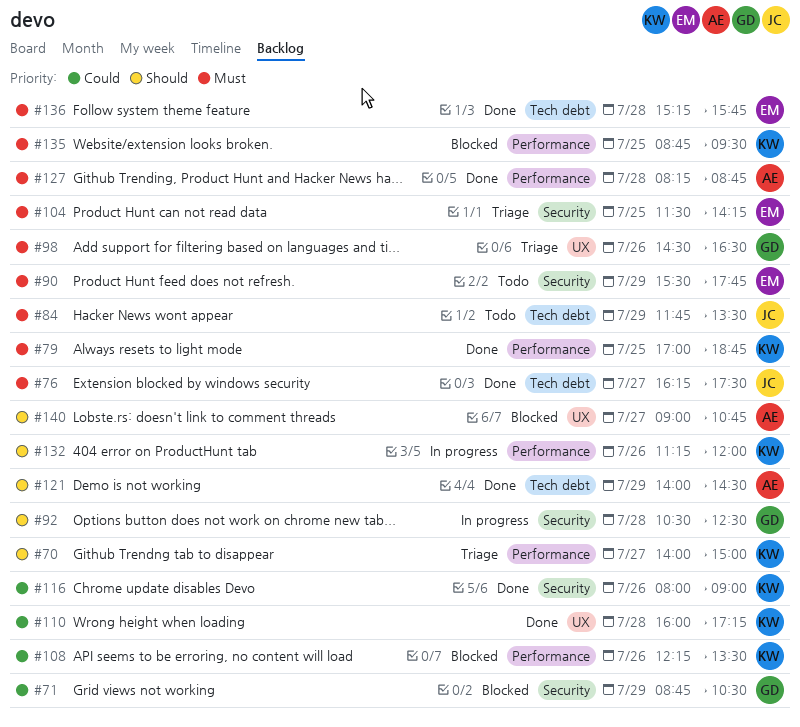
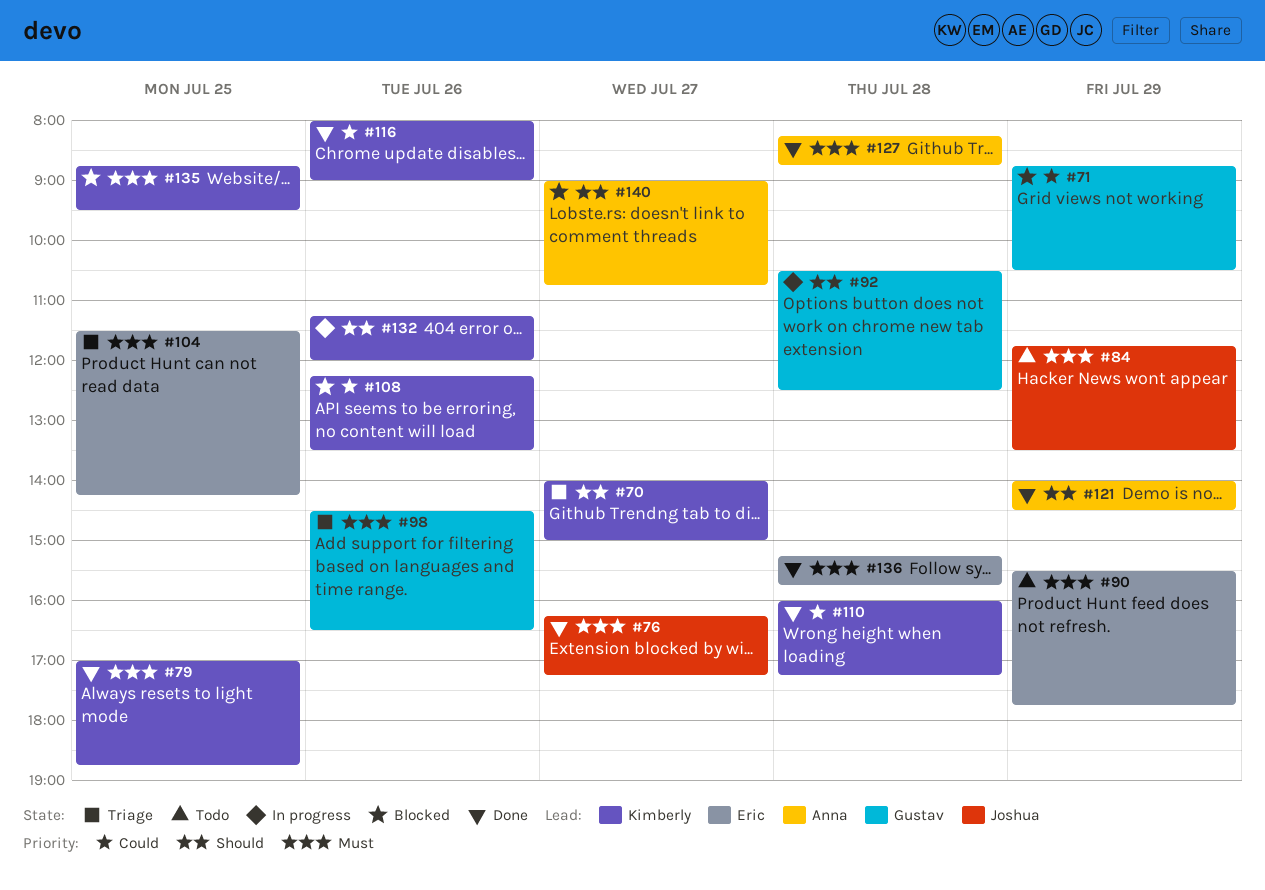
#76, ends: 17:30 -> 17:15

